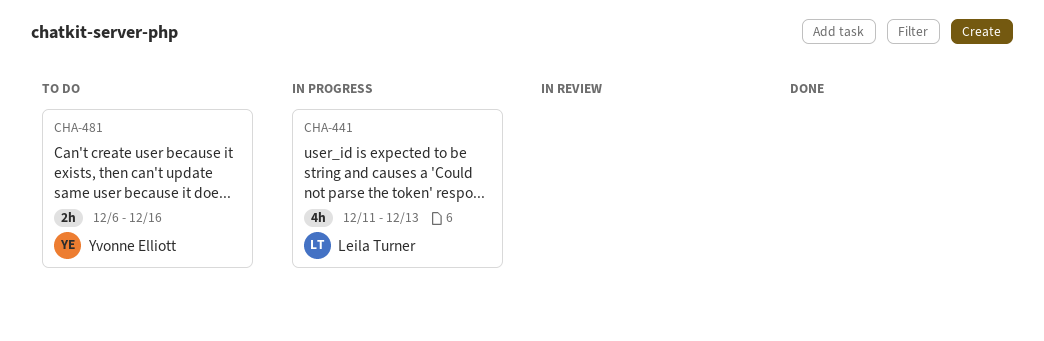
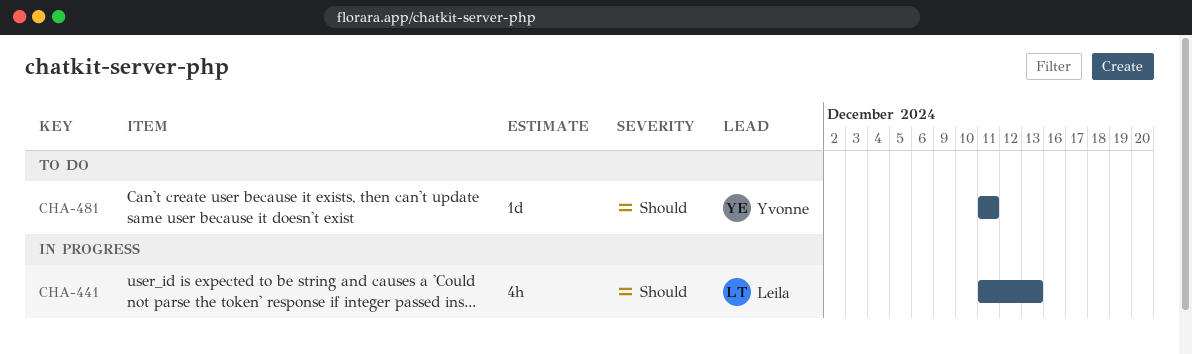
CHA-481, estimate: 2h -> 1d
CHA-481, start: Dec 6 -> Dec 11
CHA-481, due: Dec 16 -> Dec 11

